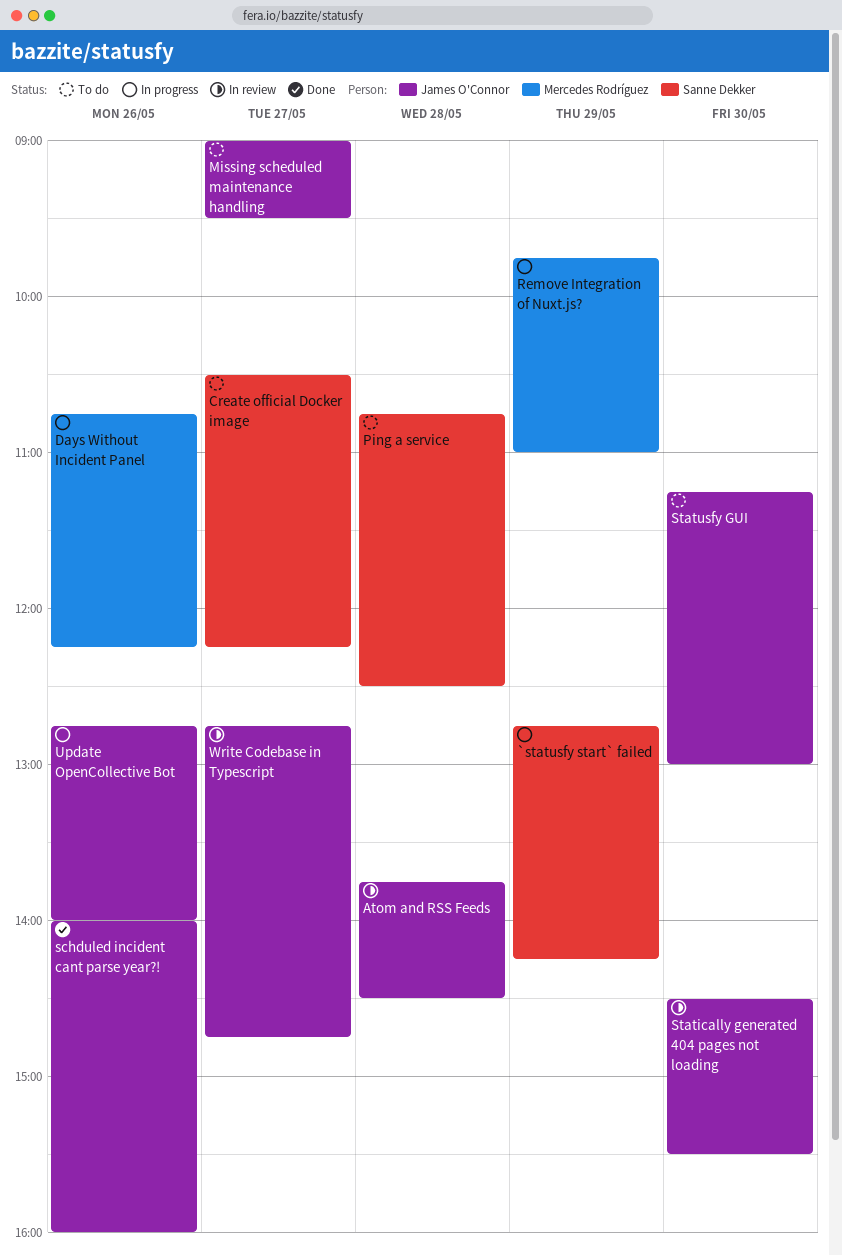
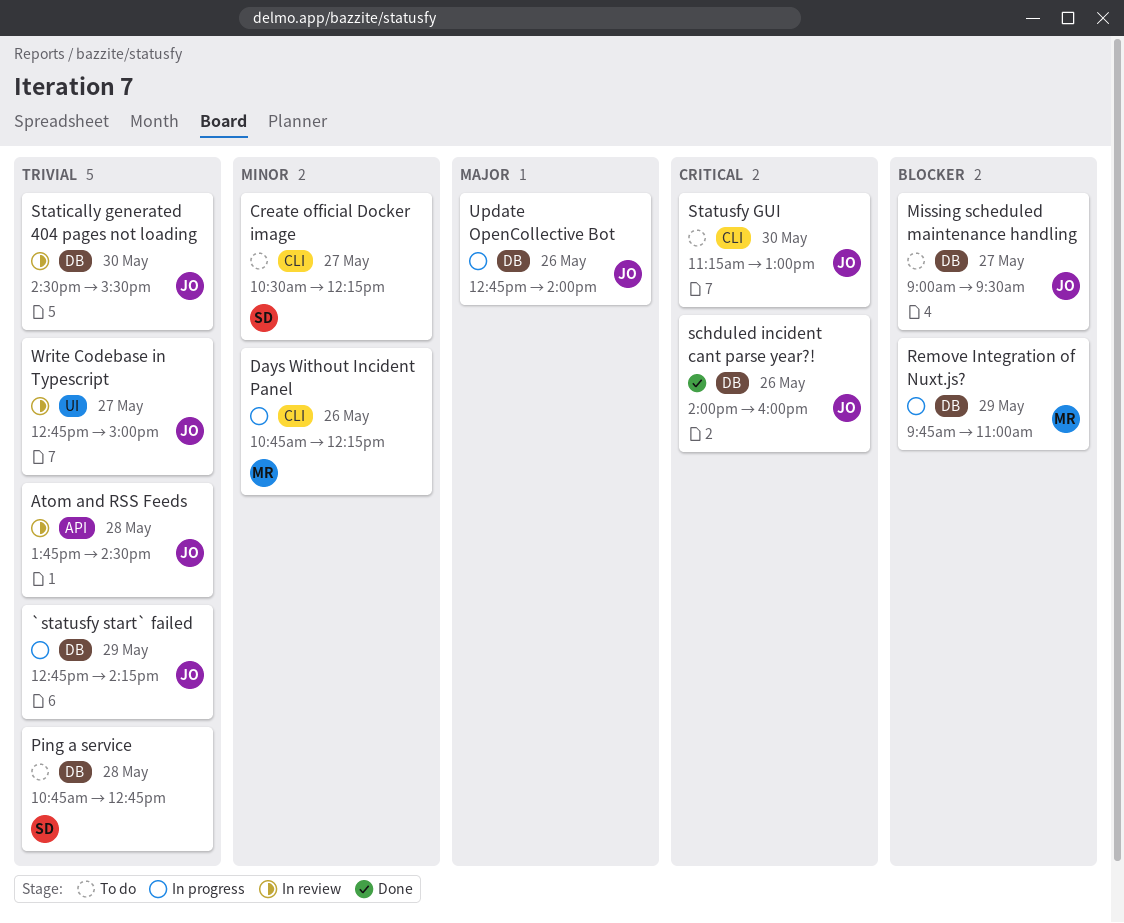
`statusfy start` failed, owner: Sanne Dekker -> James O'Connor
Ping a service, ends: 12:30 -> 12:45
Write Codebase in Typescript, ends: 14:45 -> 15:00

